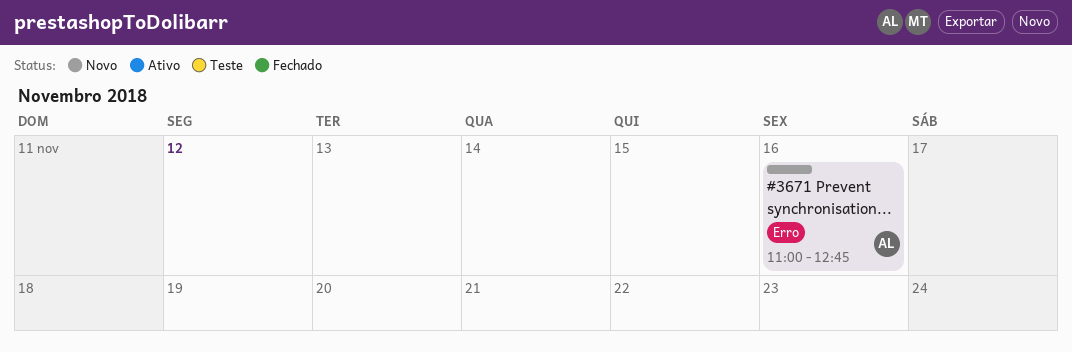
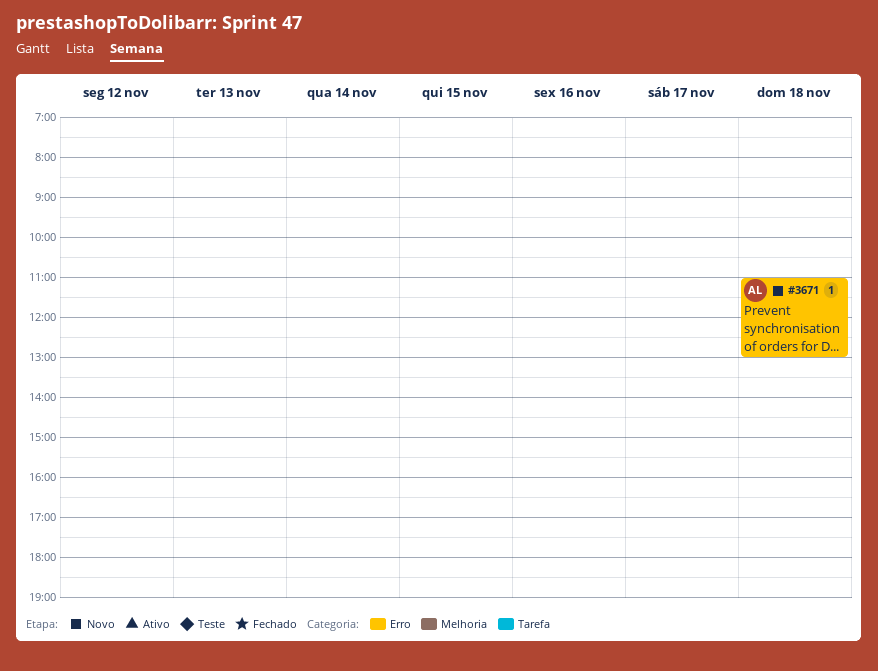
#3671, day: Nov 16 -> Nov 18
#3671, ends: 12:45 -> 13:00

